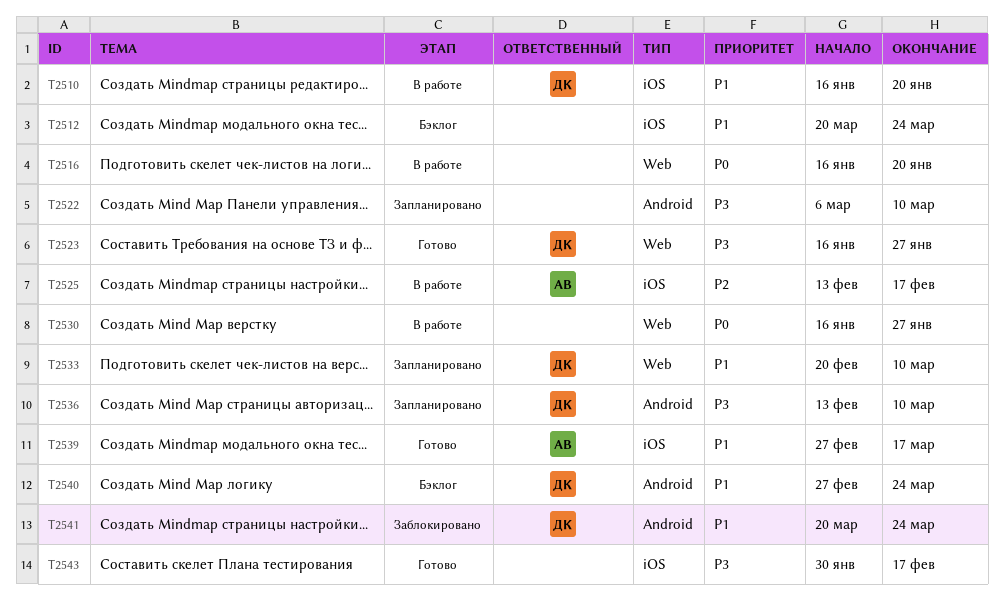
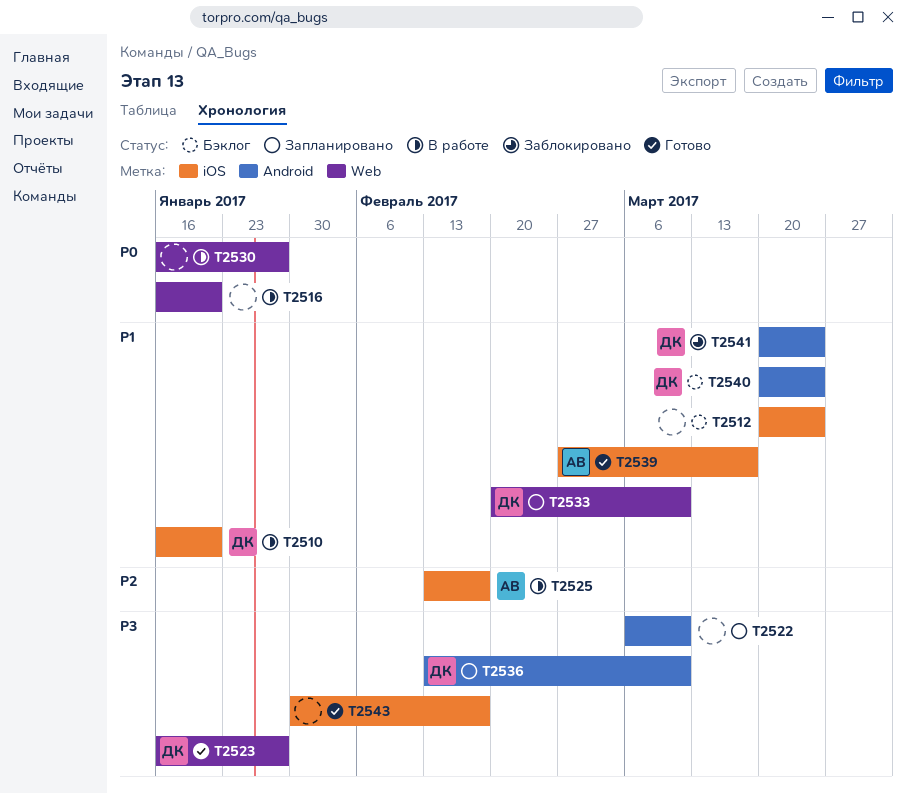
T2540, start: Feb 27 -> Mar 20

